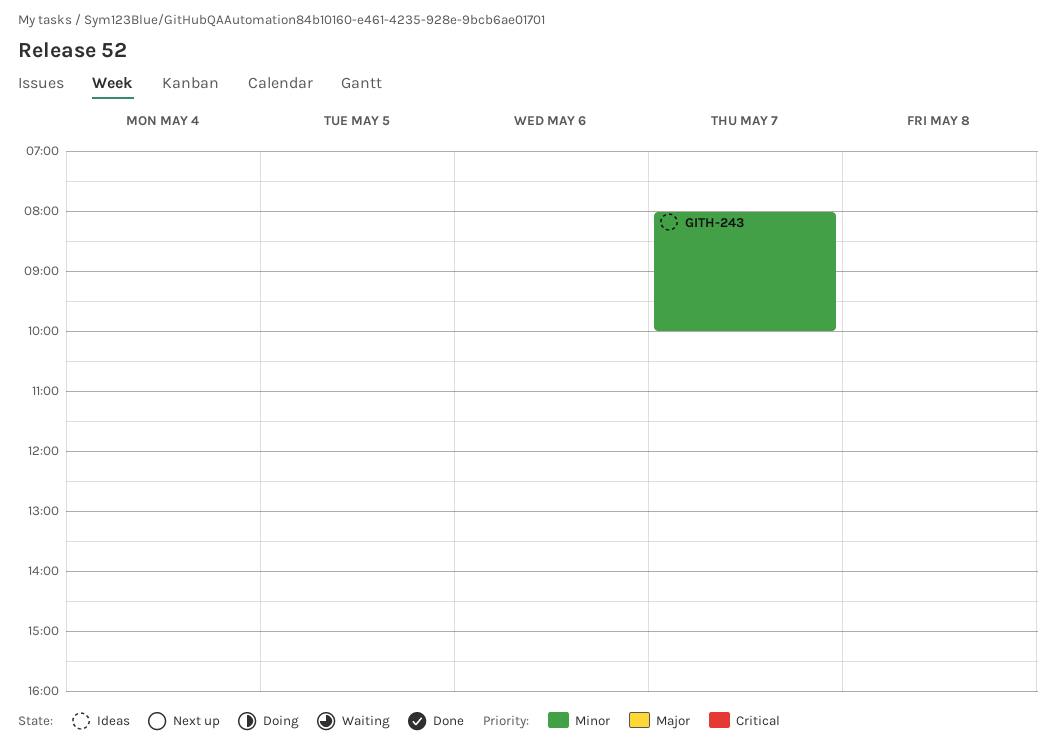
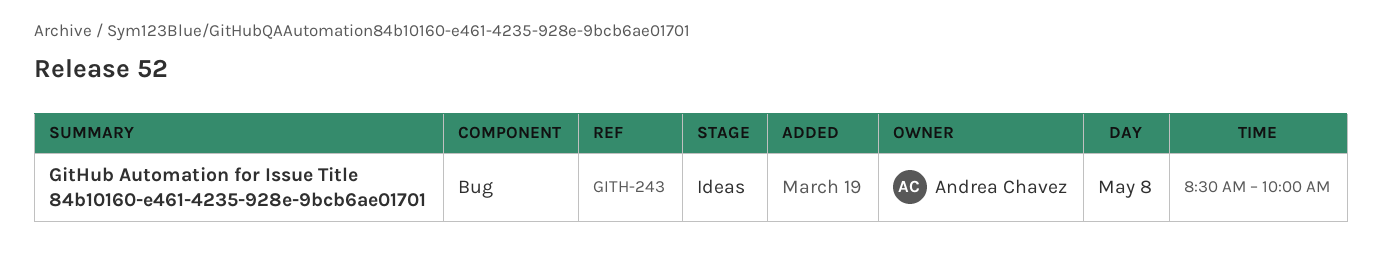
GITH-243, day: May 7 -> May 8
GITH-243, begins: 08:00 -> 08:30

